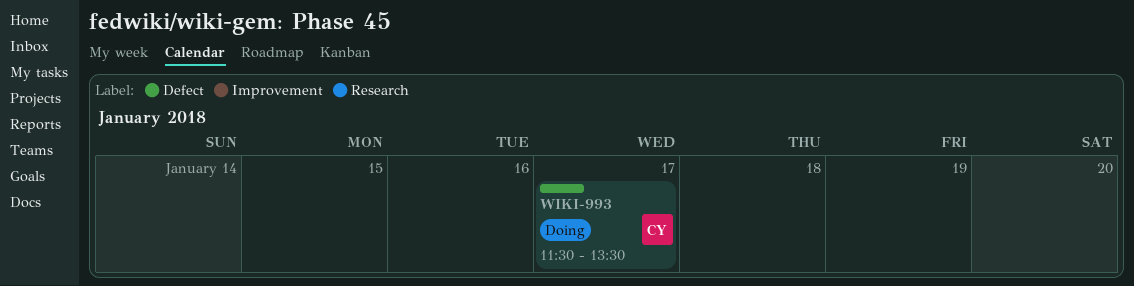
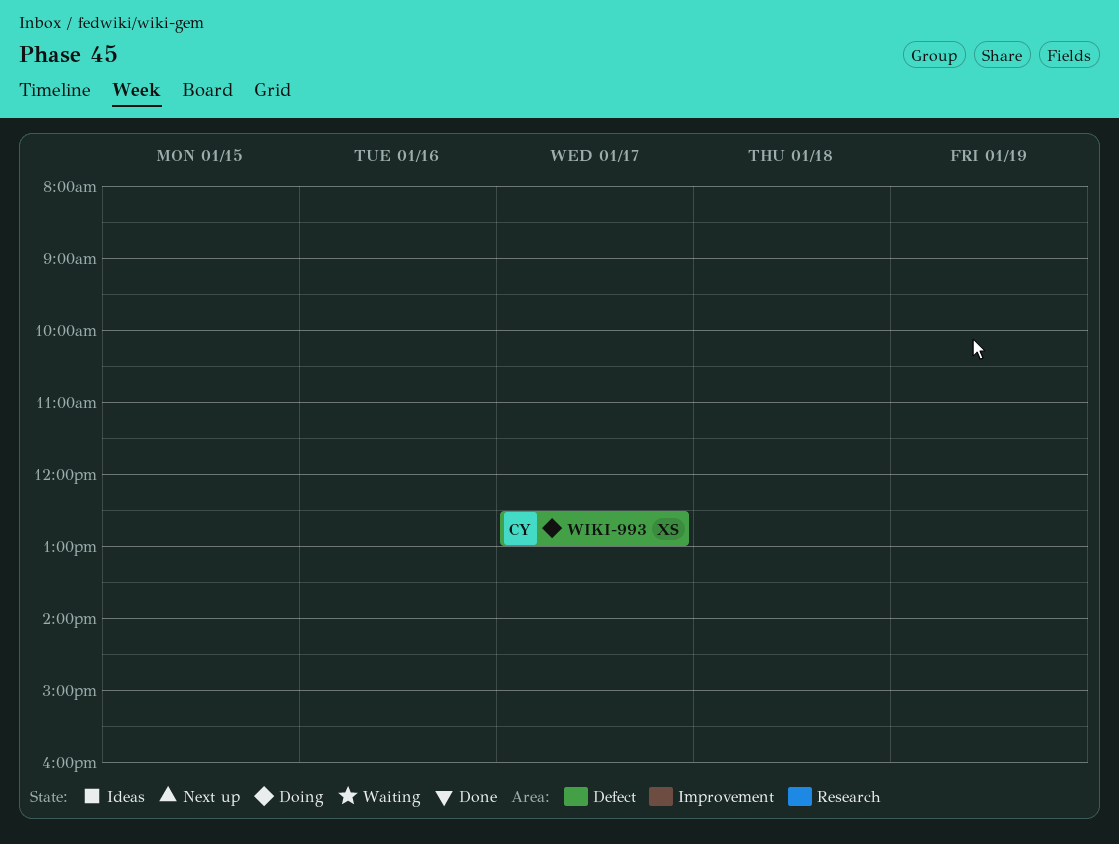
WIKI-993, begins: 11:30 -> 12:30
WIKI-993, ends: 13:30 -> 13:00

